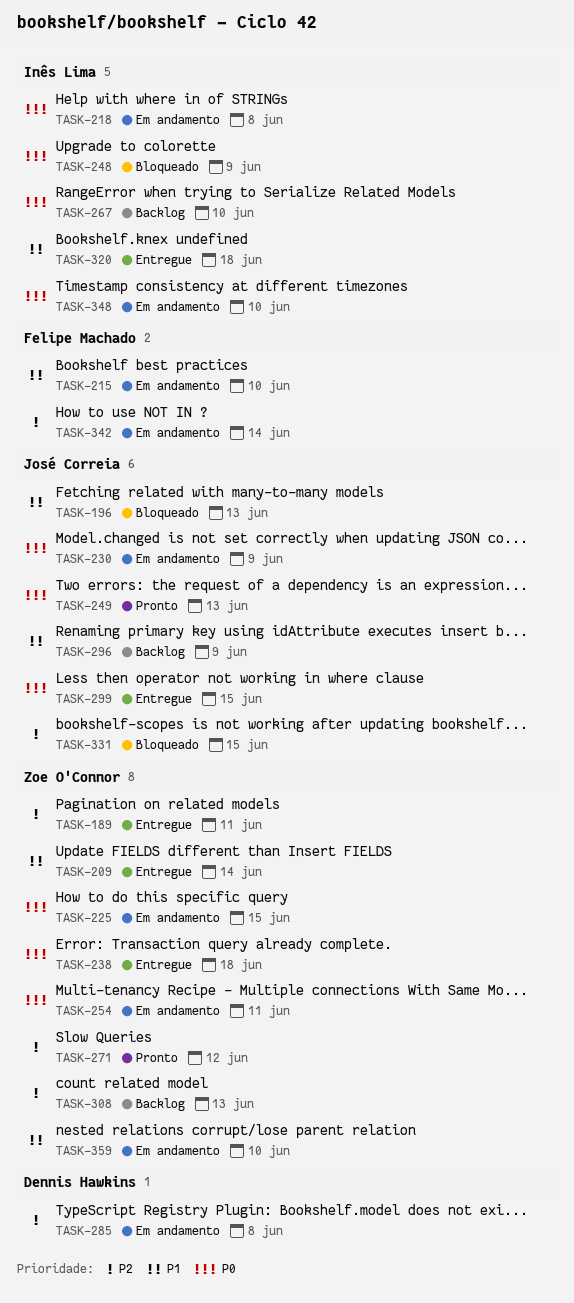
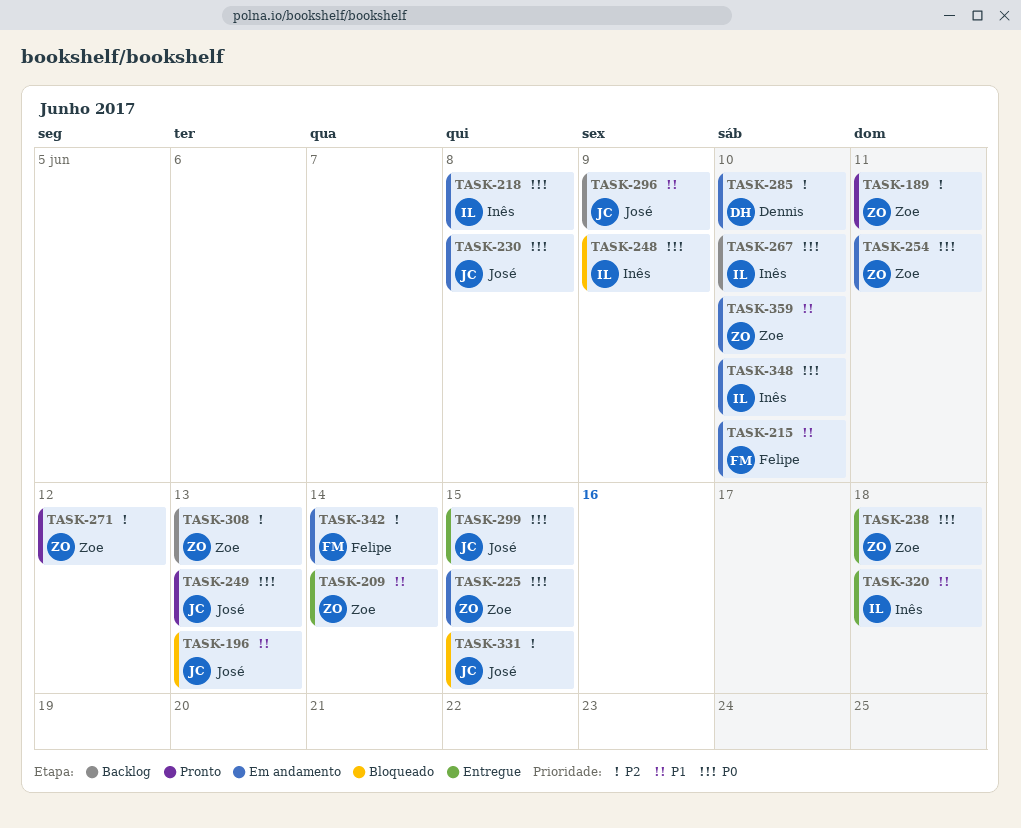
TASK-189, status: Entregue -> Pronto
TASK-230, due: Jun 9 -> Jun 8
TASK-285, due: Jun 8 -> Jun 10

